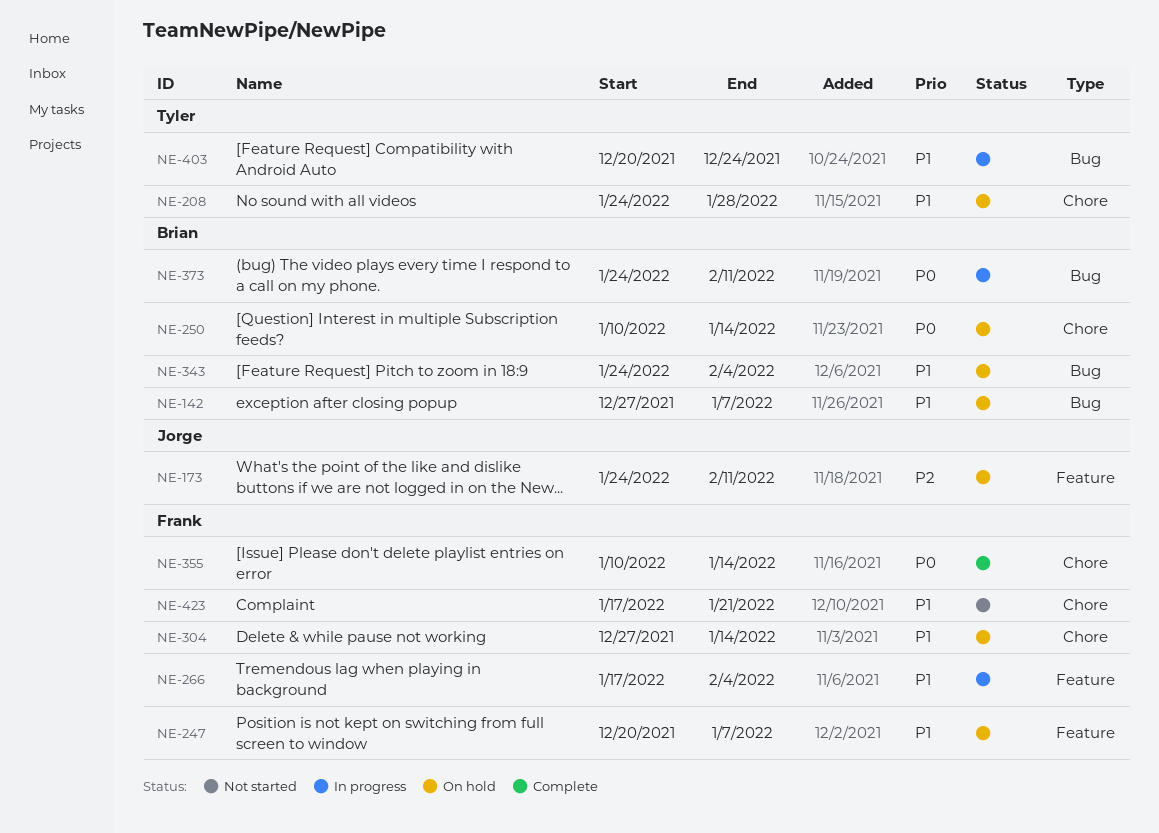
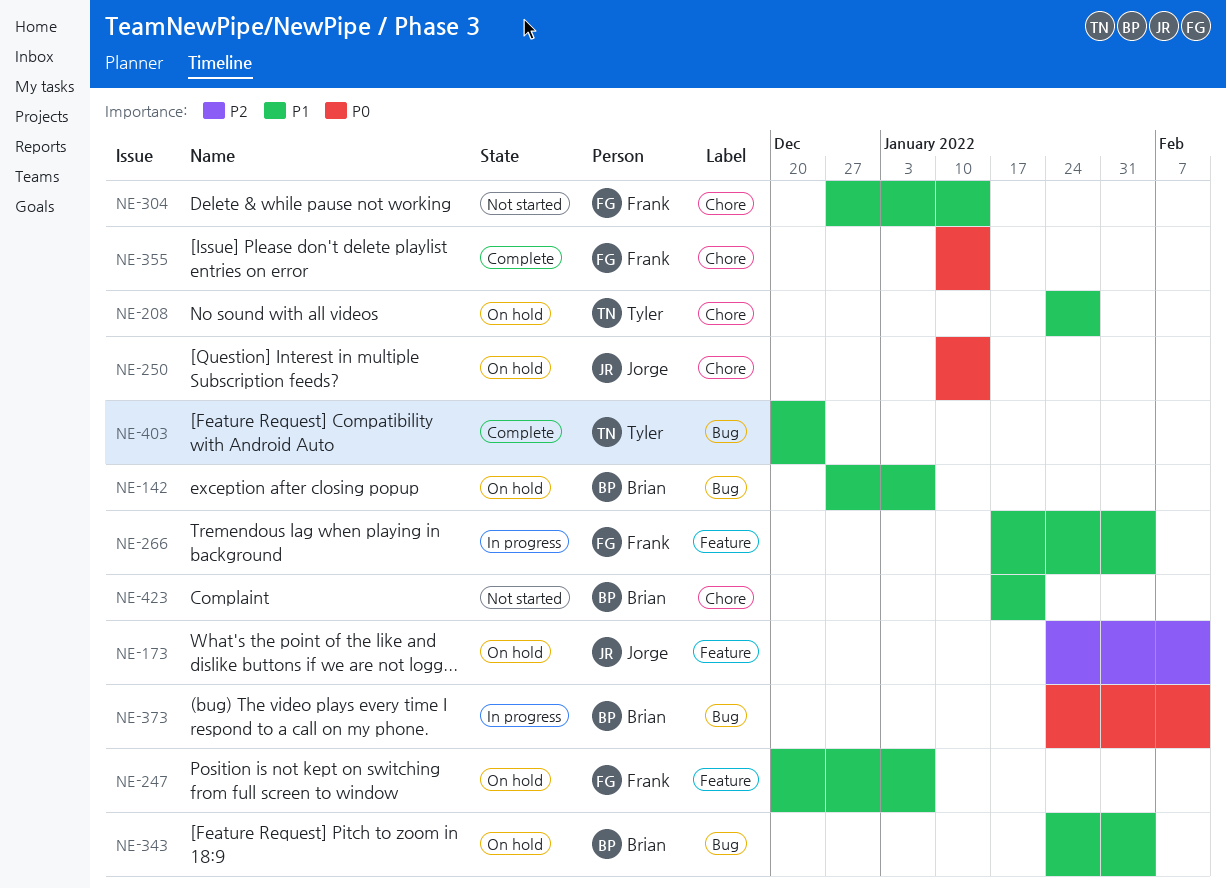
NE-250, owner: Brian -> Jorge
NE-304, status: On hold -> Not started
NE-403, status: In progress -> Complete
NE-423, owner: Frank -> Brian

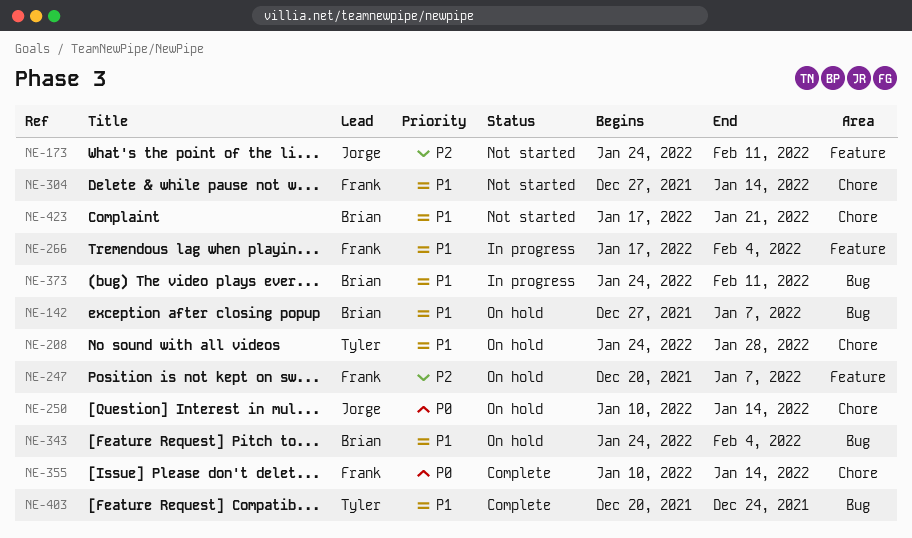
NE-173, status: On hold -> Not started
NE-247, priority: P1 -> P2
NE-373, priority: P0 -> P1

